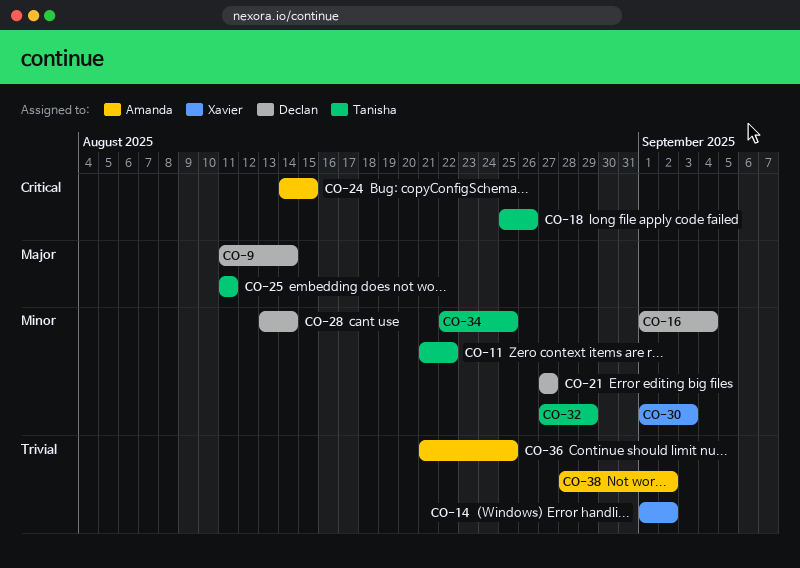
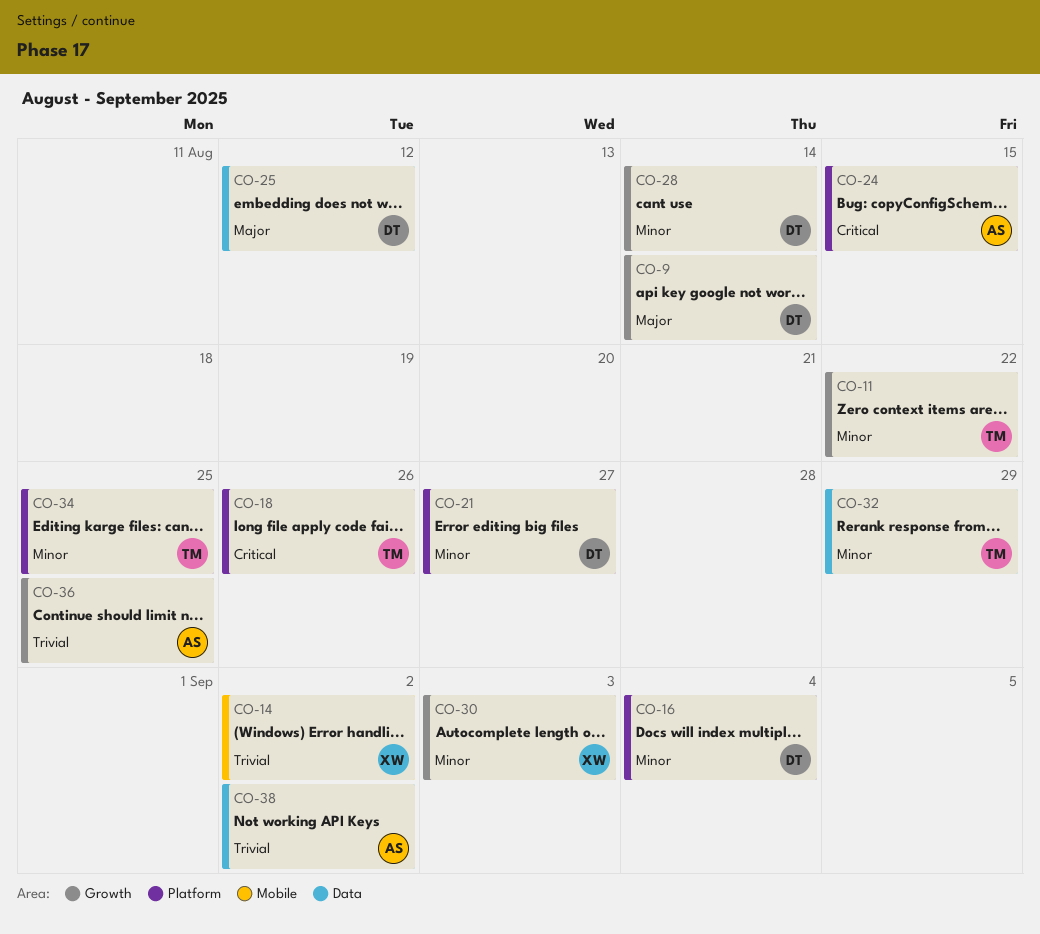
CO-25, owner: Tanisha -> Declan
CO-25, due: Aug 11 -> Aug 12

